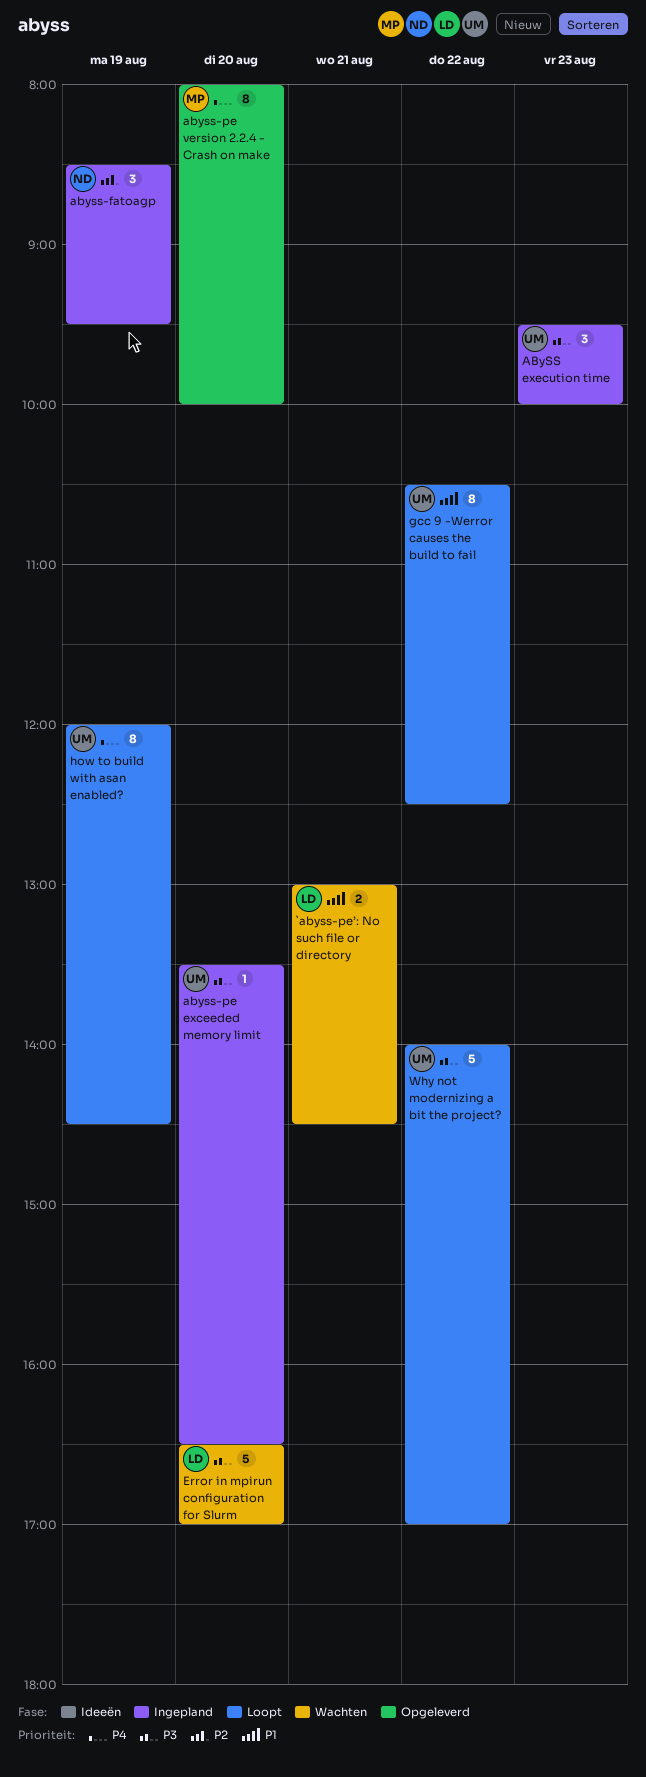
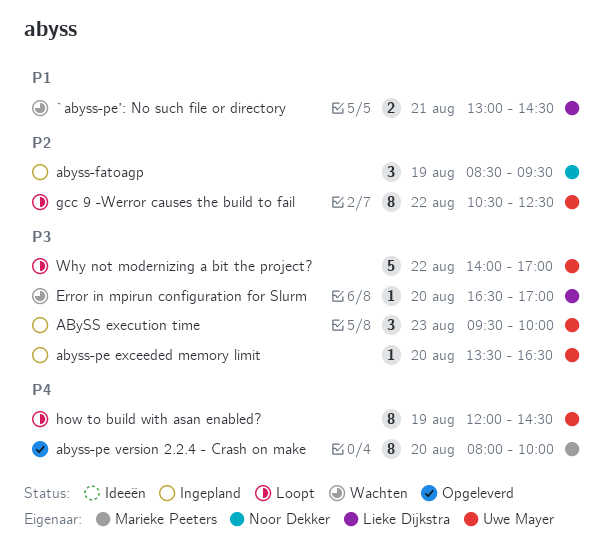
Error in mpirun configuration for Slurm, estimate: 5 -> 1
gcc 9 -Werror causes the build to fail, priority: P1 -> P2

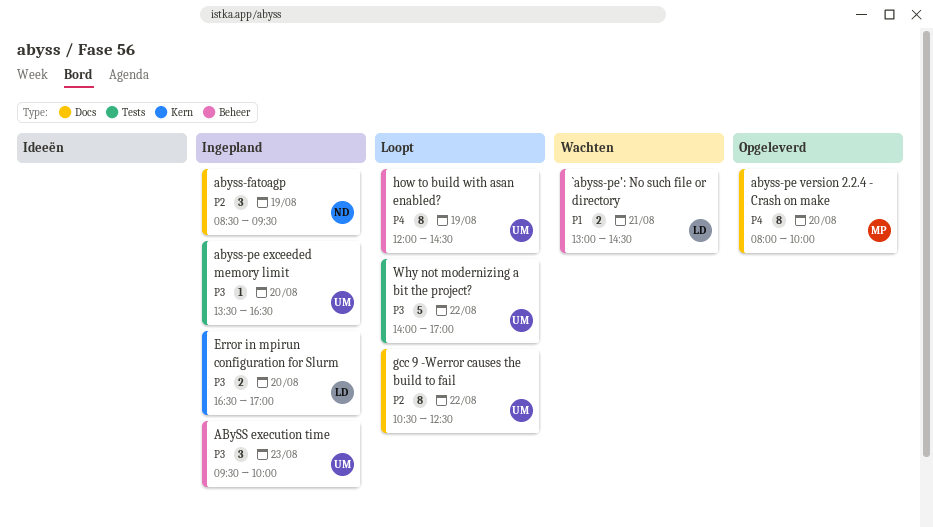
Error in mpirun configuration for Slurm, status: Wachten -> Ingepland
Error in mpirun configuration for Slurm, estimate: 1 -> 2

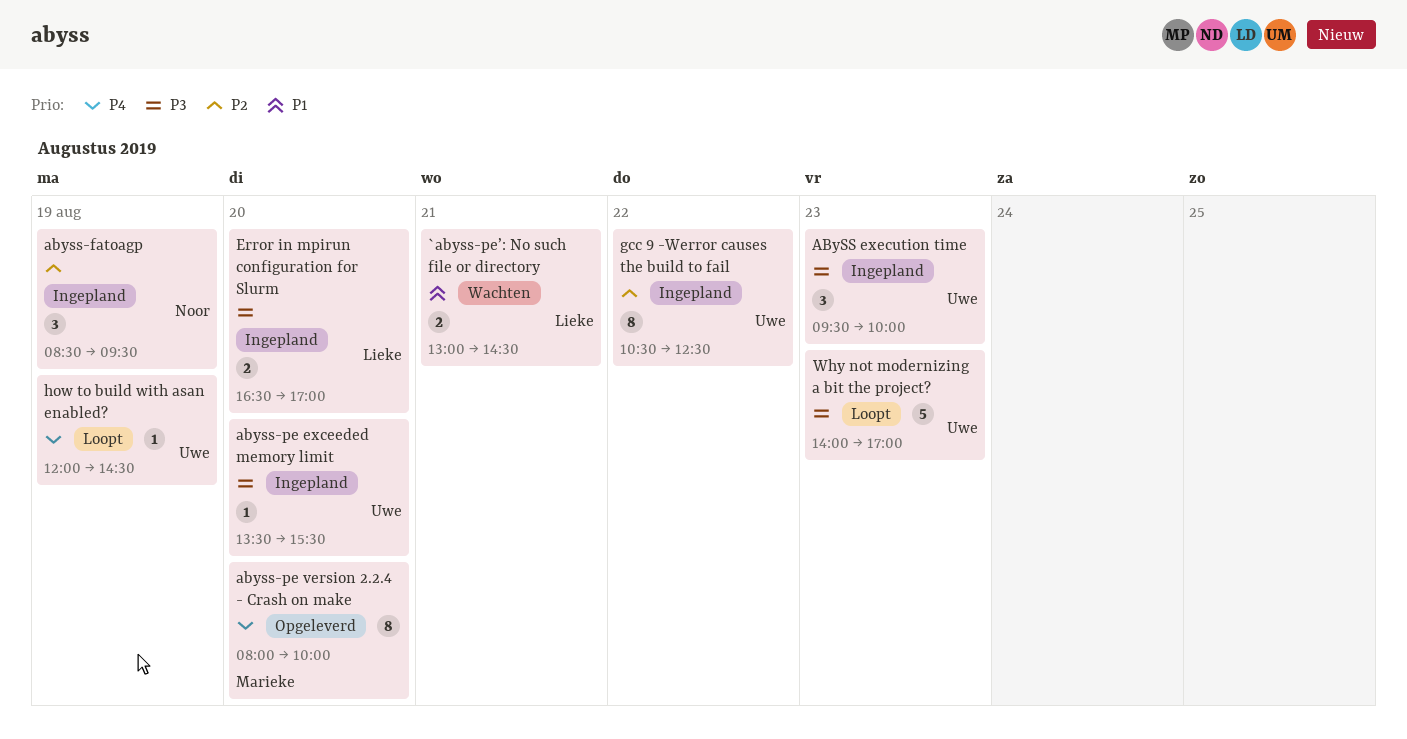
abyss-pe exceeded memory limit, ends: 16:30 -> 15:30
gcc 9 -Werror causes the build to fail, status: Loopt -> Ingepland
how to build with asan enabled?, estimate: 8 -> 1
Why not modernizing a bit the project?, day: Aug 22 -> Aug 23

